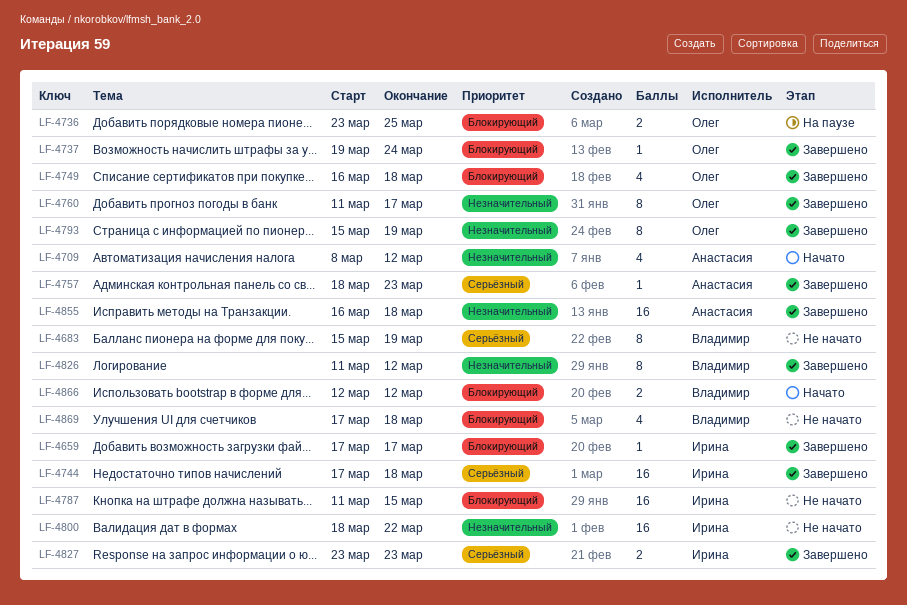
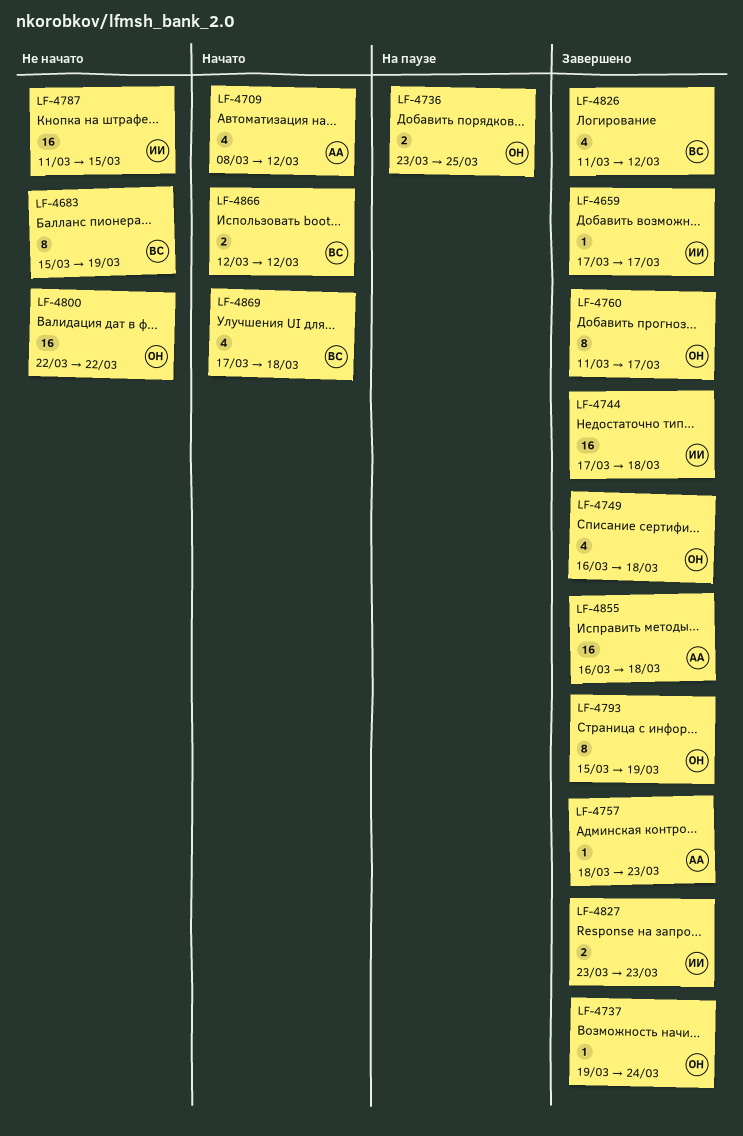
LF-4800, owner: Ирина -> Олег
LF-4800, start: Mar 18 -> Mar 22
LF-4826, estimate: 8 -> 4
LF-4869, status: Не начато -> Начато

